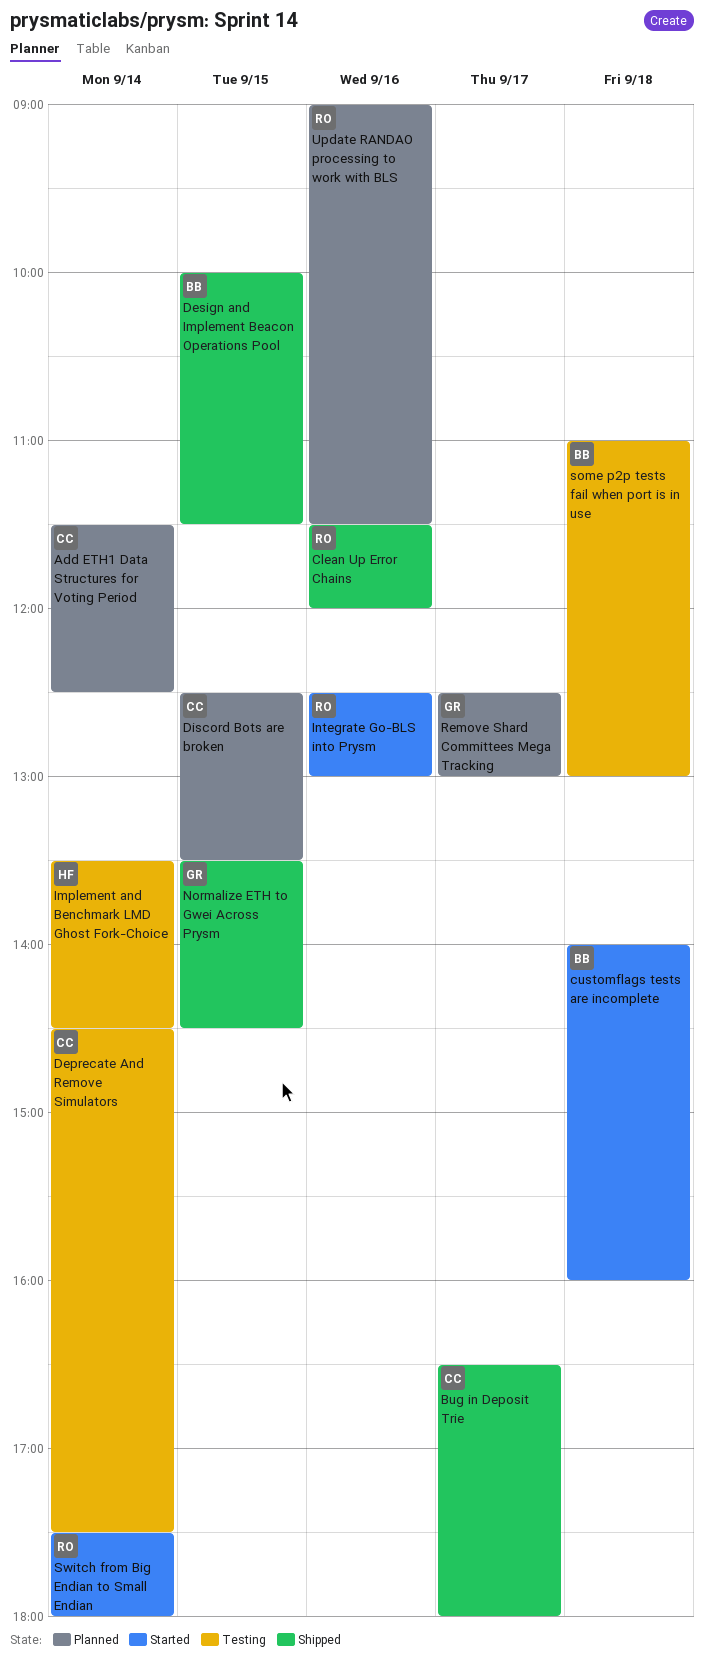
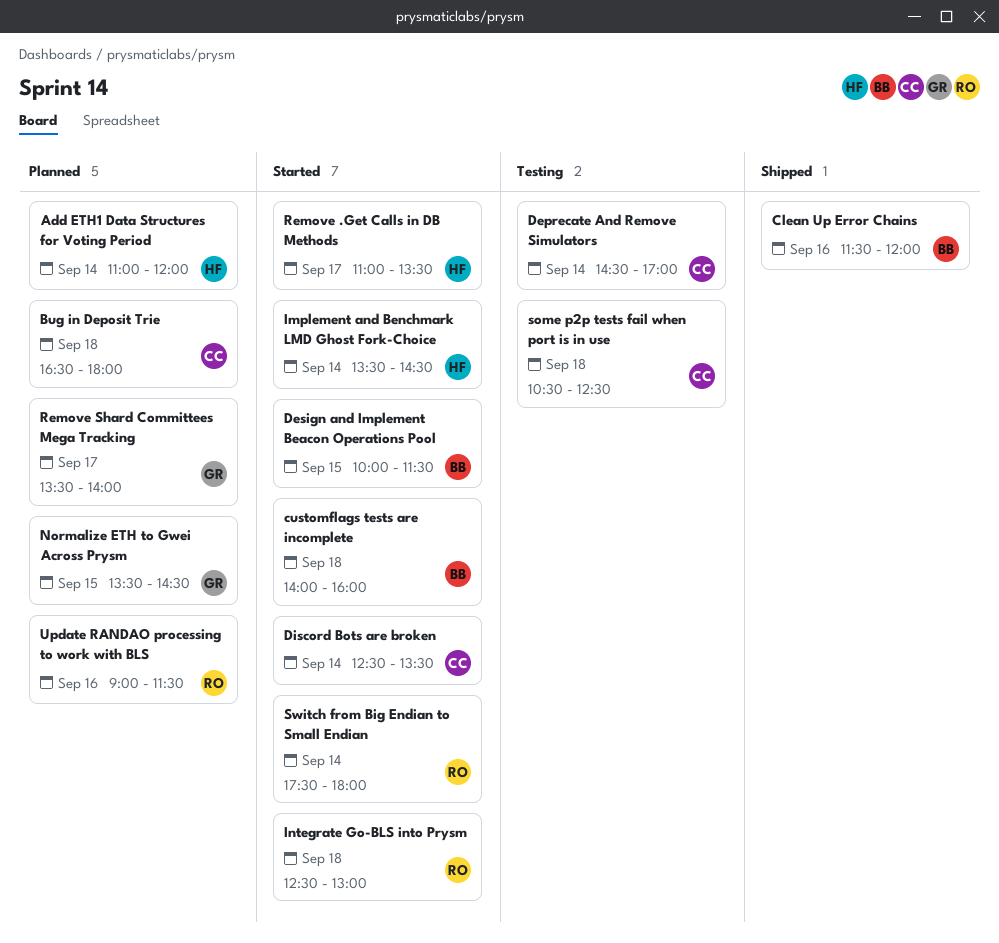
Add ETH1 Data Structures for Voting Period, owner: CC -> HF
Add ETH1 Data Structures for Voting Period, begins: 11:30 -> 11:00
Add ETH1 Data Structures for Voting Period, ends: 12:30 -> 12:00
Bug in Deposit Trie, status: Shipped -> Planned
Bug in Deposit Trie, day: Sep 17 -> Sep 18
Clean Up Error Chains, owner: RO -> BB
Deprecate And Remove Simulators, ends: 17:30 -> 17:00
Design and Implement Beacon Operations Pool, status: Shipped -> Started
Discord Bots are broken, status: Planned -> Started
Discord Bots are broken, day: Sep 15 -> Sep 14
Implement and Benchmark LMD Ghost Fork-Choice, status: Testing -> Started
Integrate Go-BLS into Prysm, day: Sep 16 -> Sep 18
Normalize ETH to Gwei Across Prysm, status: Shipped -> Planned
Remove .Get Calls in DB Methods: none -> present
Remove Shard Committees Mega Tracking, begins: 12:30 -> 13:30
Remove Shard Committees Mega Tracking, ends: 13:00 -> 14:00
some p2p tests fail when port is in use, owner: BB -> CC
some p2p tests fail when port is in use, begins: 11:00 -> 10:30
some p2p tests fail when port is in use, ends: 13:00 -> 12:30

